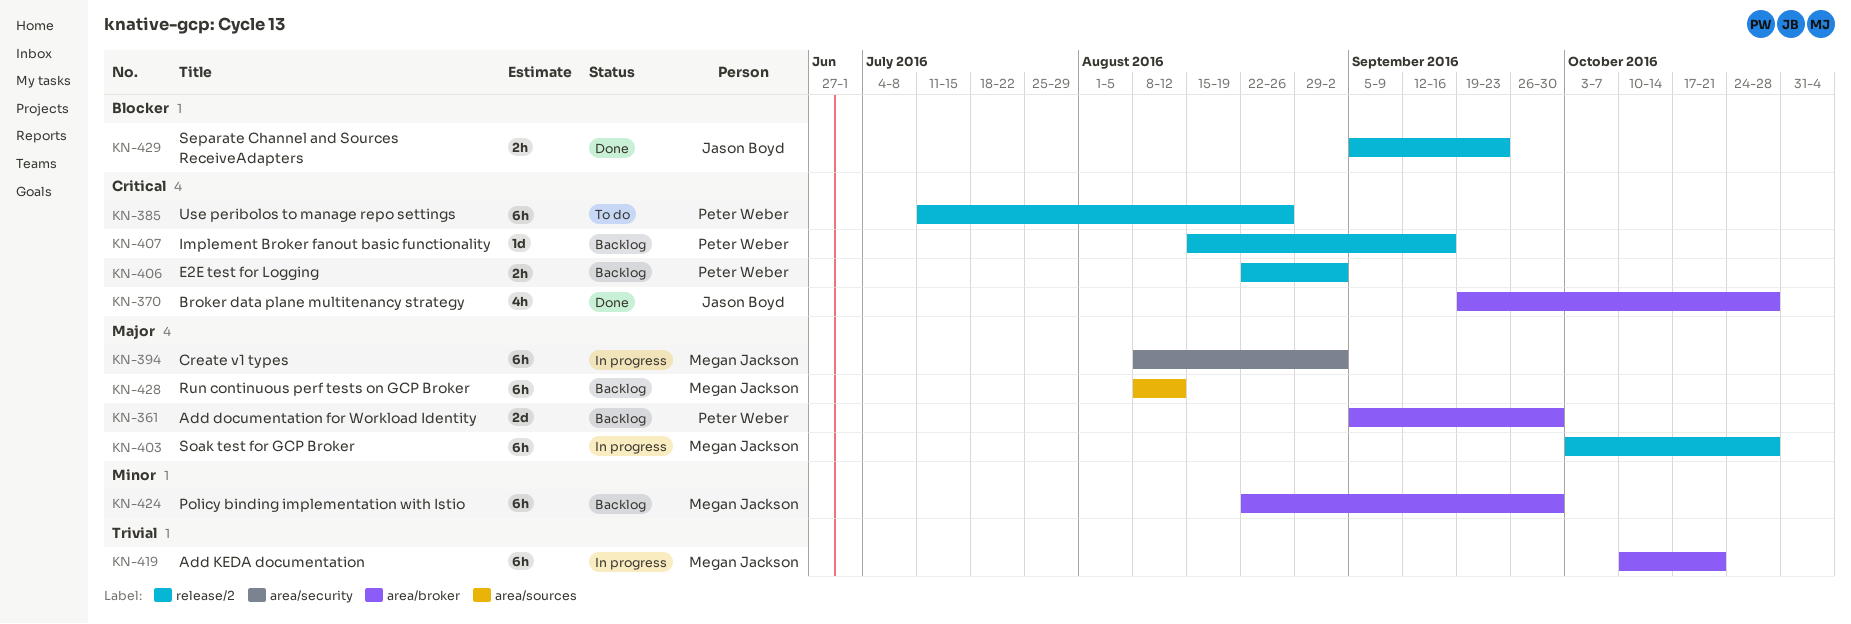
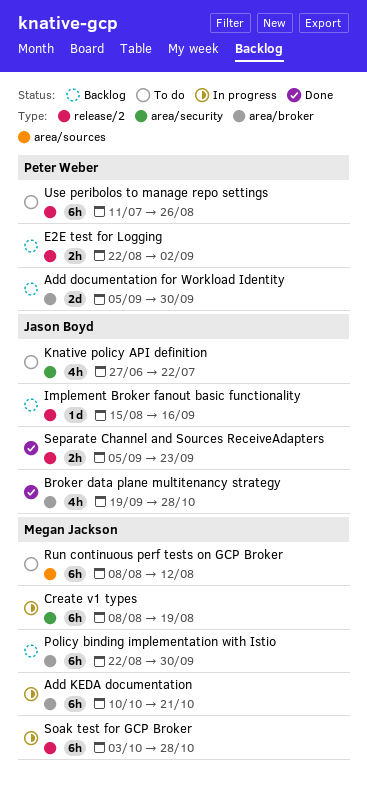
Create v1 types, due: Sep 2 -> Aug 19
Implement Broker fanout basic functionality, owner: Peter Weber -> Jason Boyd
Knative policy API definition: none -> present
Run continuous perf tests on GCP Broker, status: Backlog -> To do

